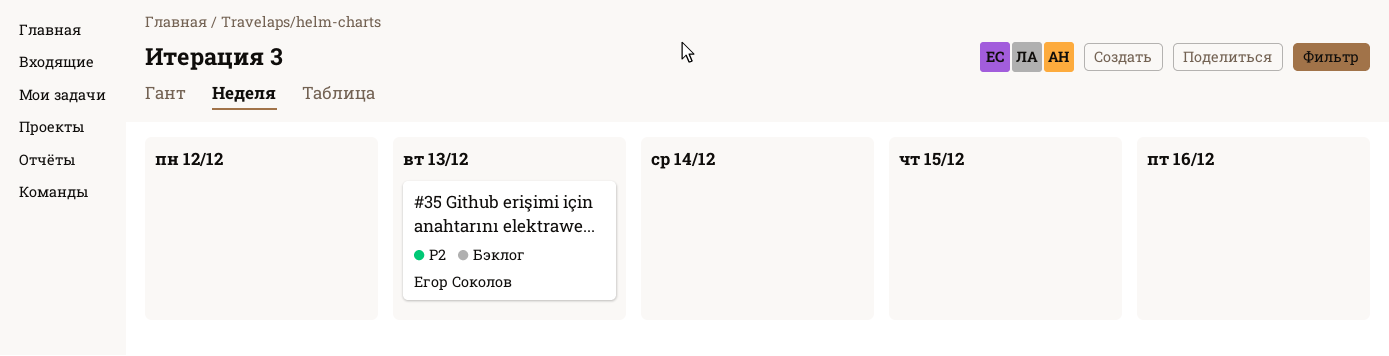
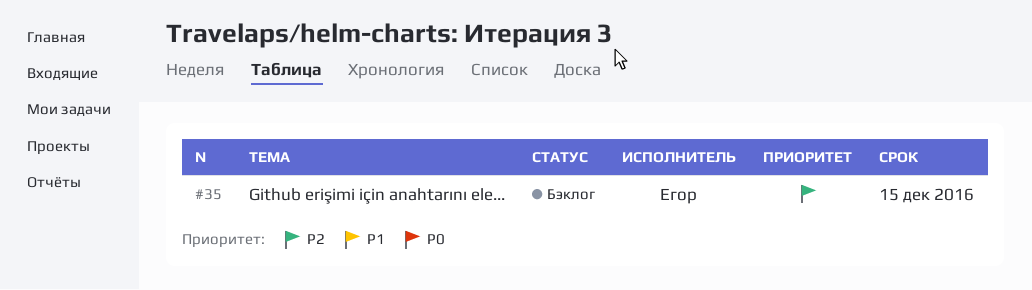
#35, due: Dec 13 -> Dec 15

